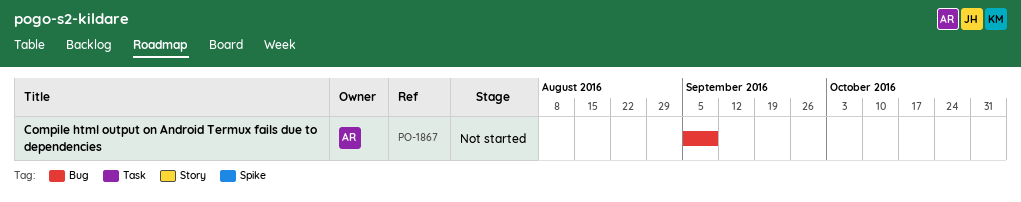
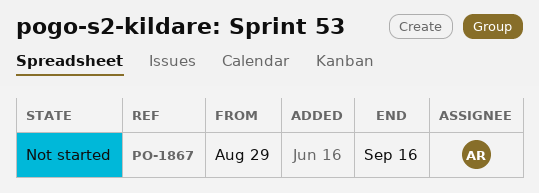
PO-1867, start: Sep 5 -> Aug 29
PO-1867, due: Sep 9 -> Sep 16

